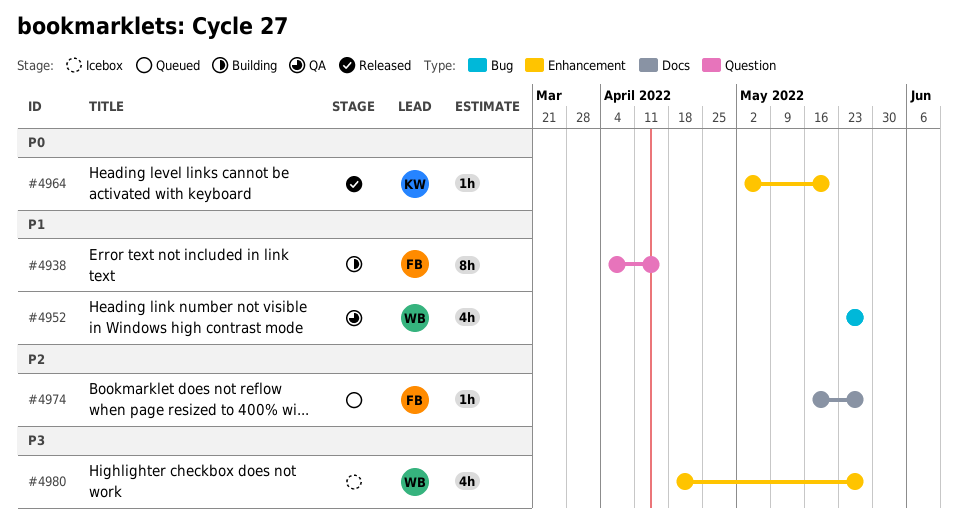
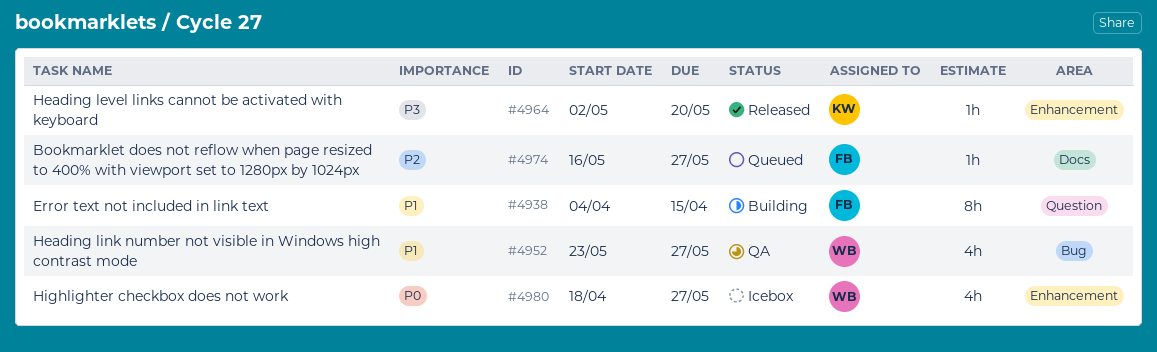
#4964, priority: P0 -> P3
#4980, priority: P3 -> P0

